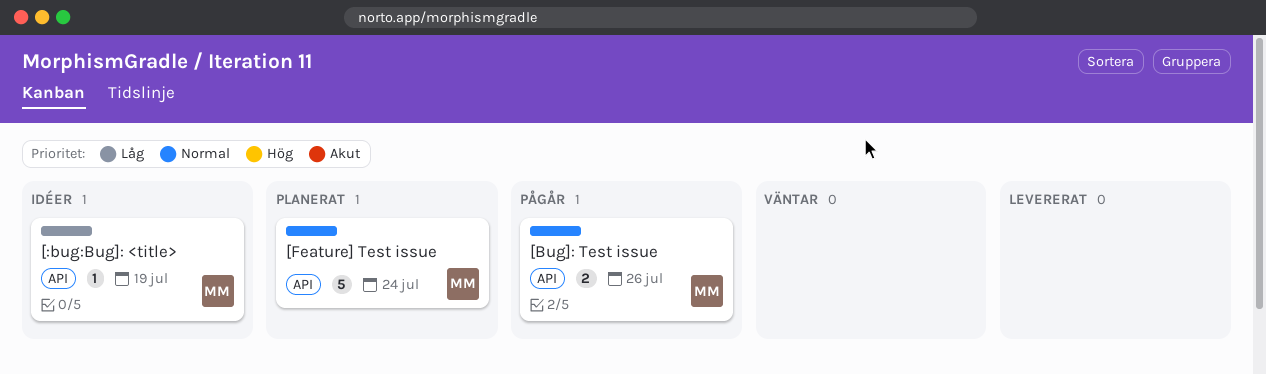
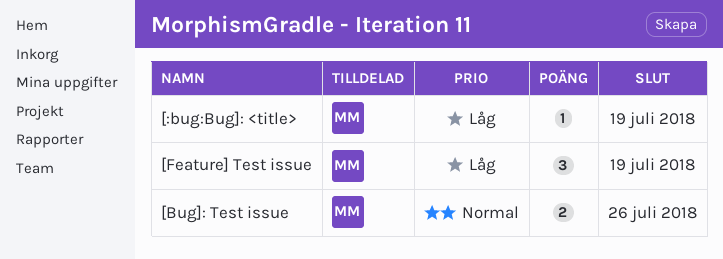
[Feature] Test issue, priority: Normal -> Låg
[Feature] Test issue, estimate: 5 -> 3
[Feature] Test issue, due: Jul 24 -> Jul 19

